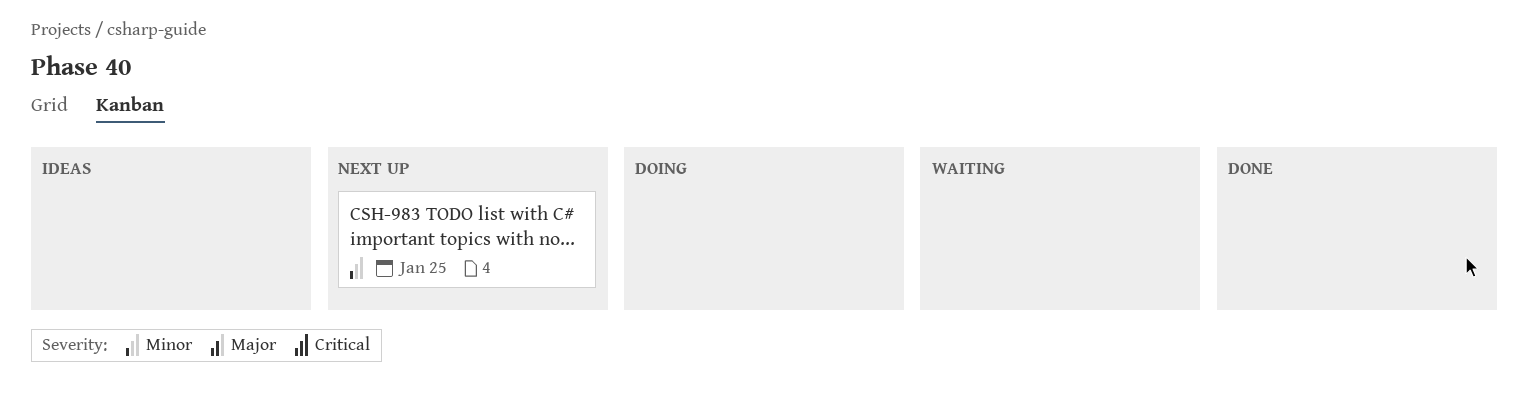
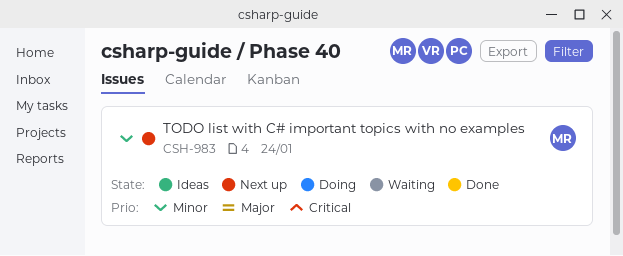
CSH-983, due: Jan 25 -> Jan 24

